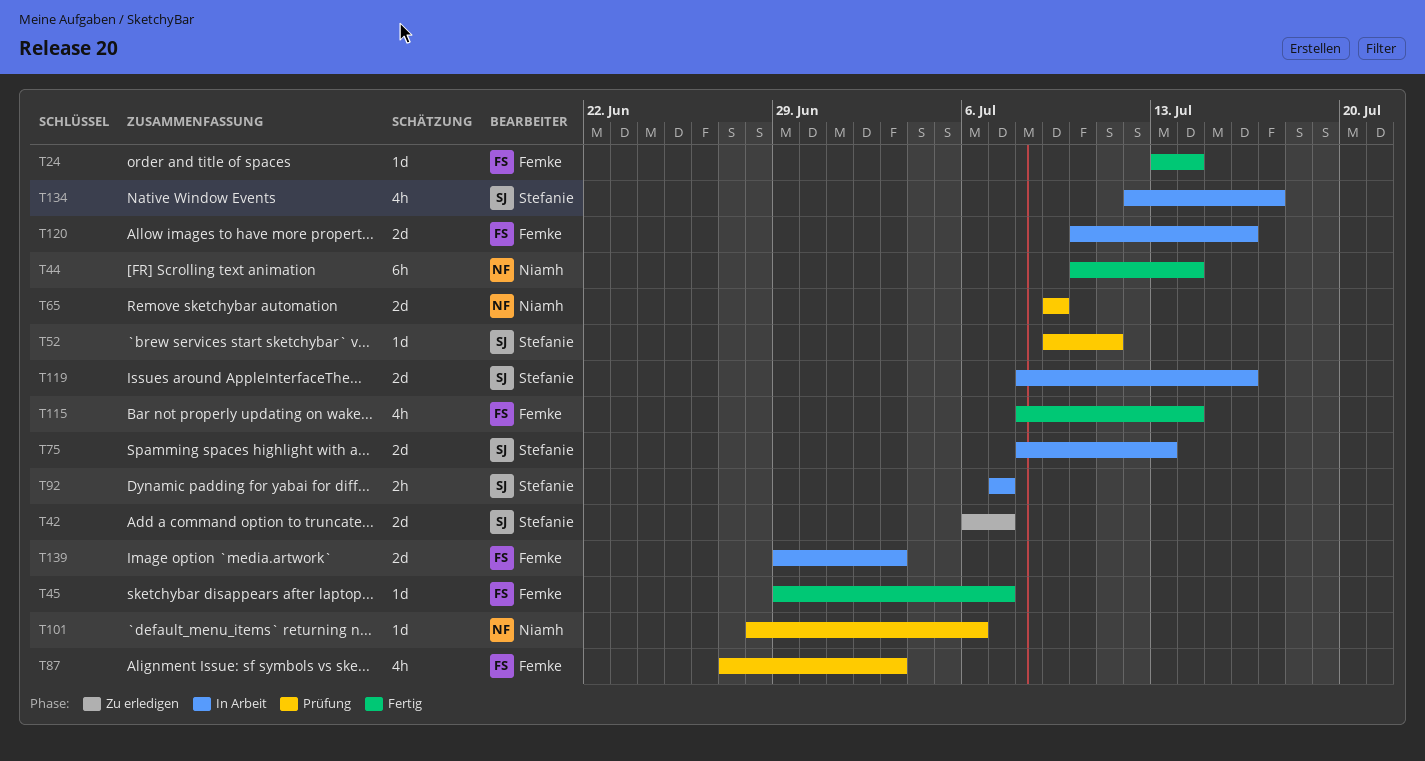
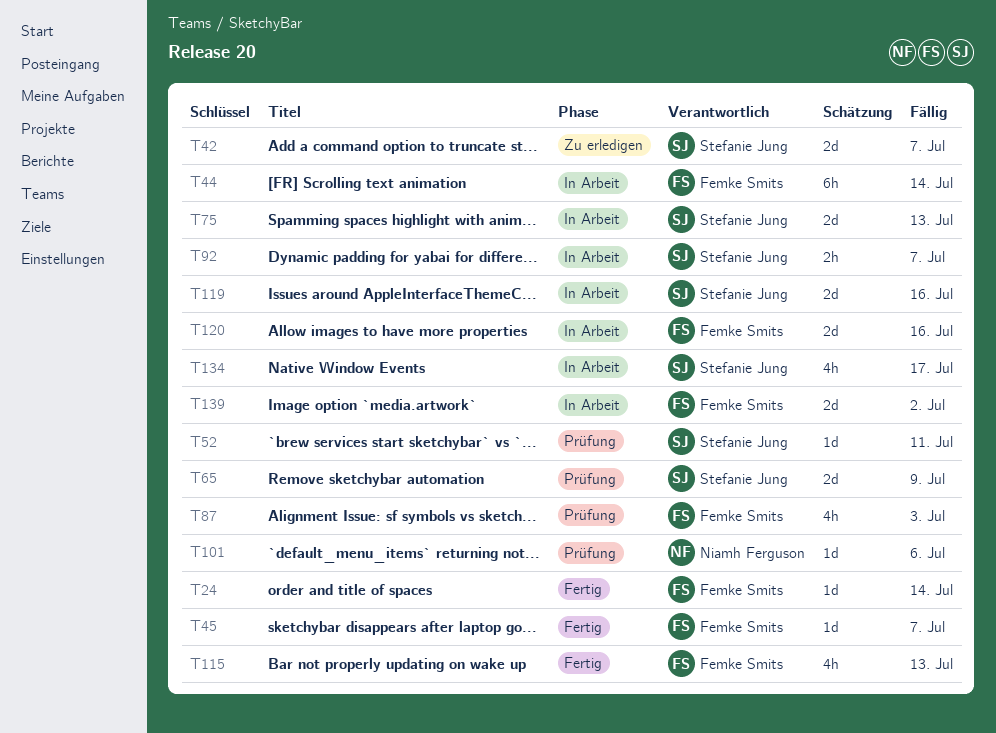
T44, status: Fertig -> In Arbeit
T44, owner: Niamh Ferguson -> Femke Smits
T65, owner: Niamh Ferguson -> Stefanie Jung
T115, due: Jul 14 -> Jul 13
T139, due: Jul 3 -> Jul 2

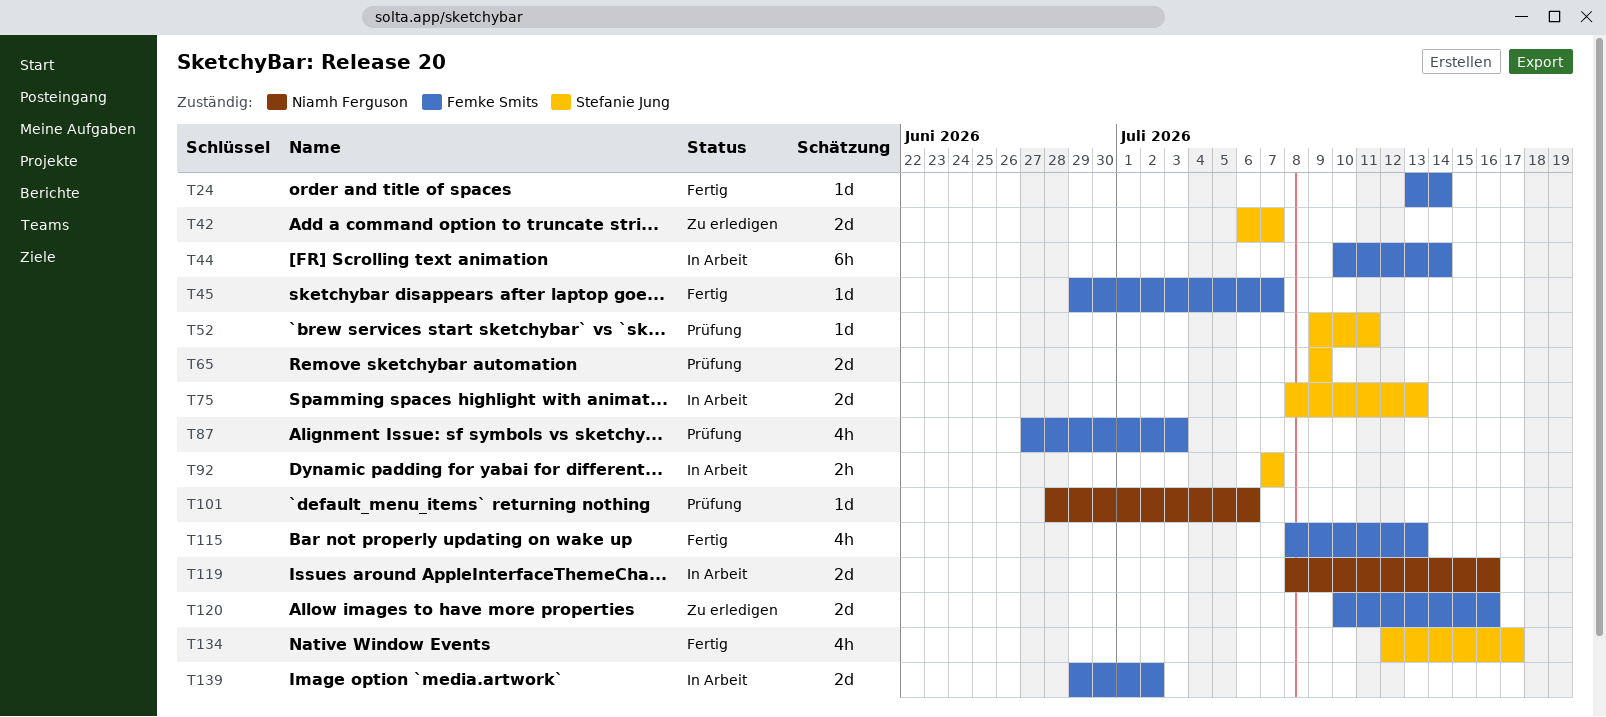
T119, owner: Stefanie Jung -> Niamh Ferguson
T120, status: In Arbeit -> Zu erledigen
T134, status: In Arbeit -> Fertig

